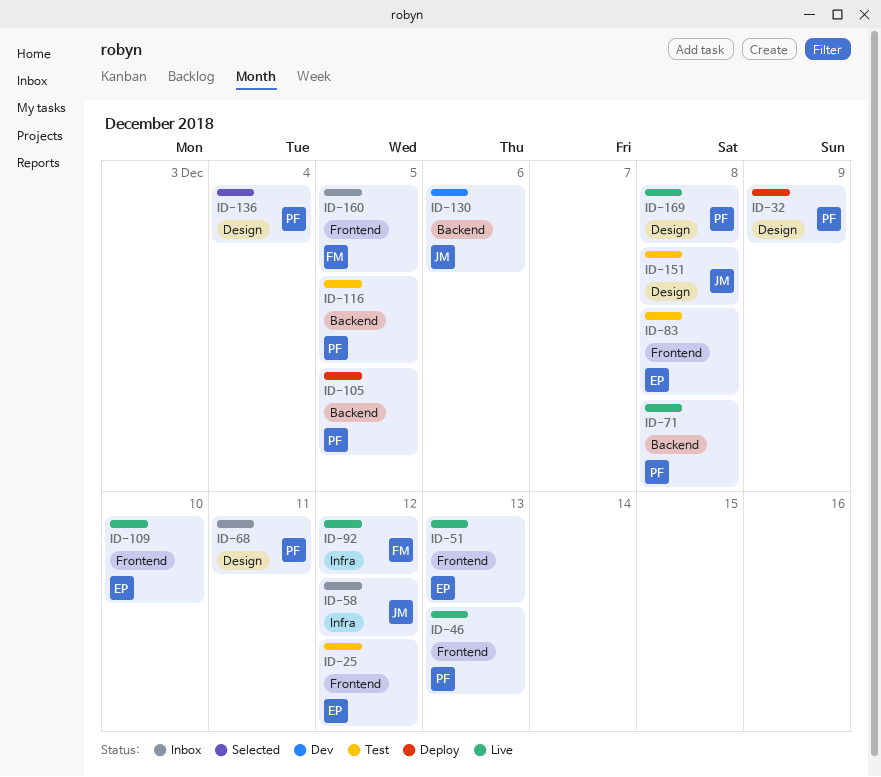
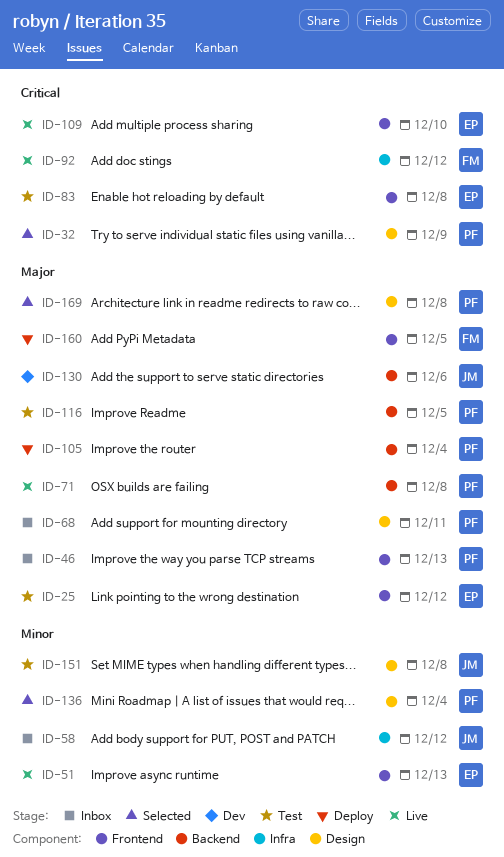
ID-32, status: Deploy -> Selected
ID-46, status: Live -> Inbox
ID-105, due: Dec 5 -> Dec 4
ID-160, status: Inbox -> Deploy
ID-169, status: Live -> Selected

